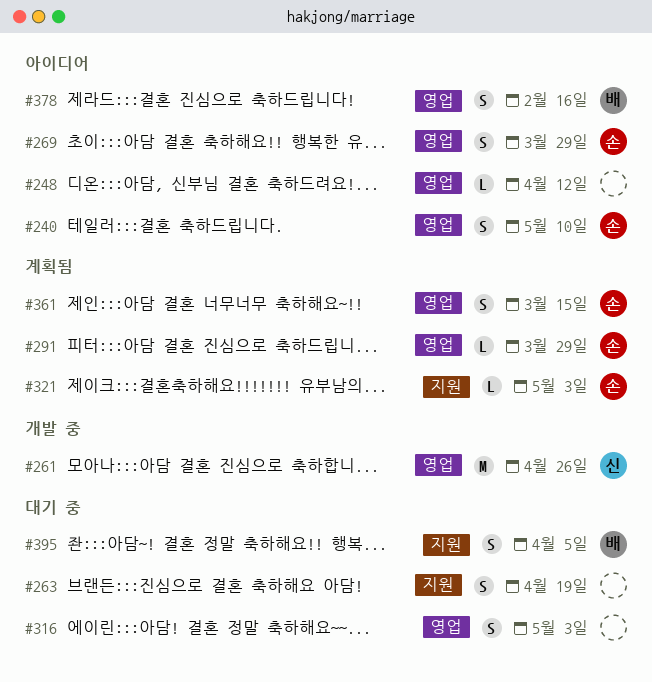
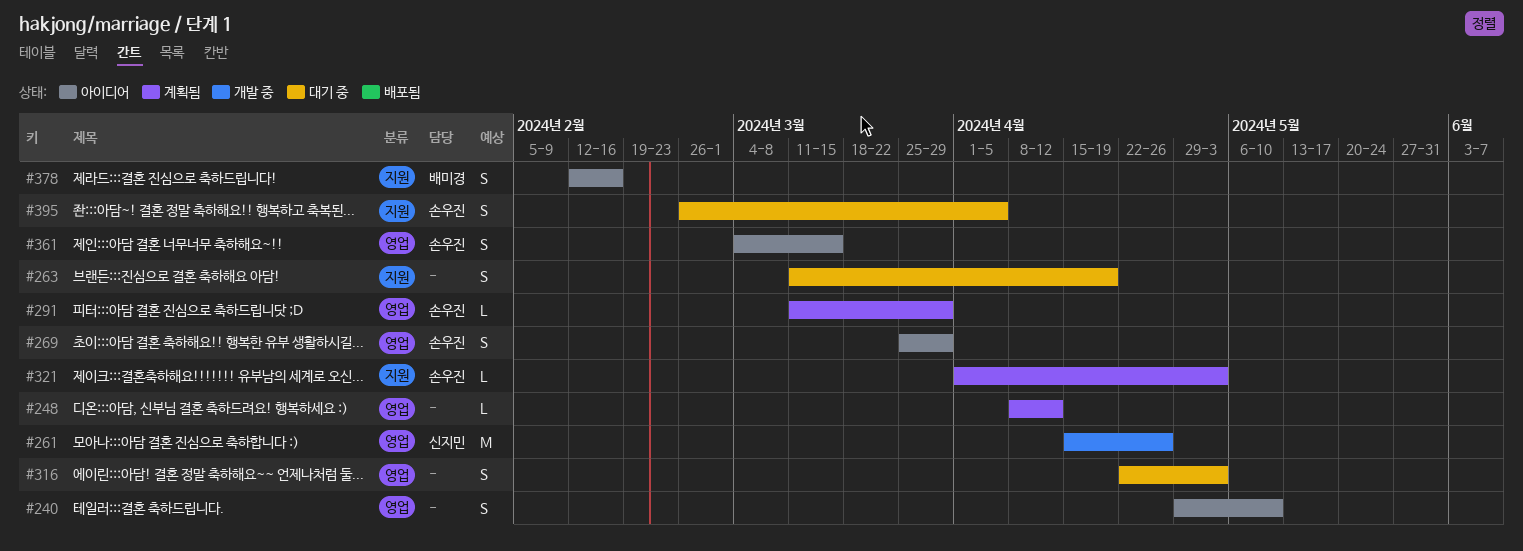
#240, owner: 손우진 -> none
#248, status: 아이디어 -> 계획됨
#361, status: 계획됨 -> 아이디어
#378, label: 영업 -> 지원
#395, owner: 배미경 -> 손우진

